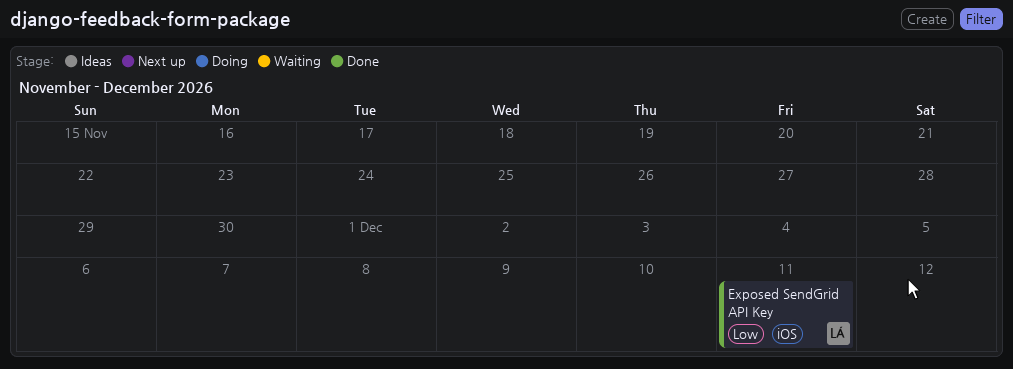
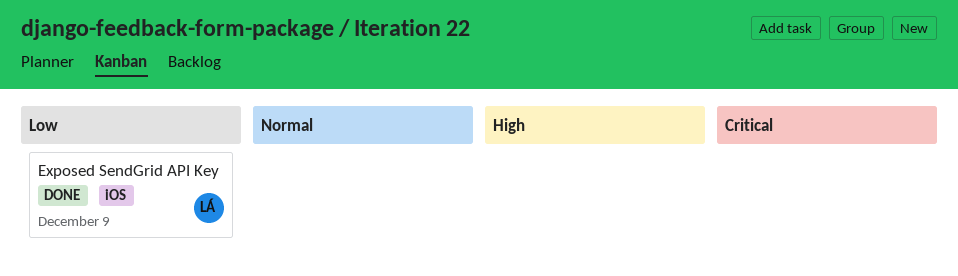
Exposed SendGrid API Key, due: Dec 11 -> Dec 9

